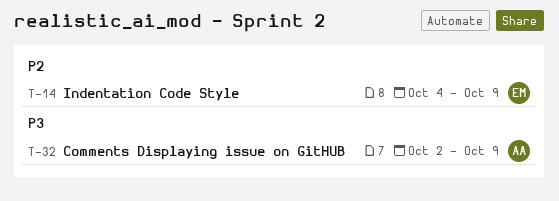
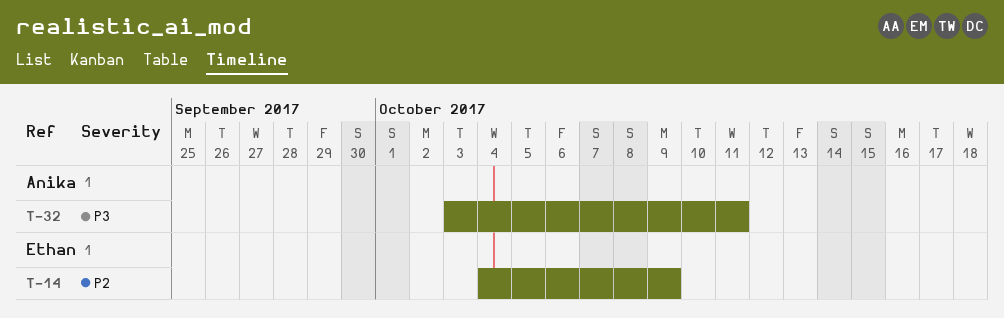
T-32, start: Oct 2 -> Oct 3
T-32, due: Oct 9 -> Oct 11

